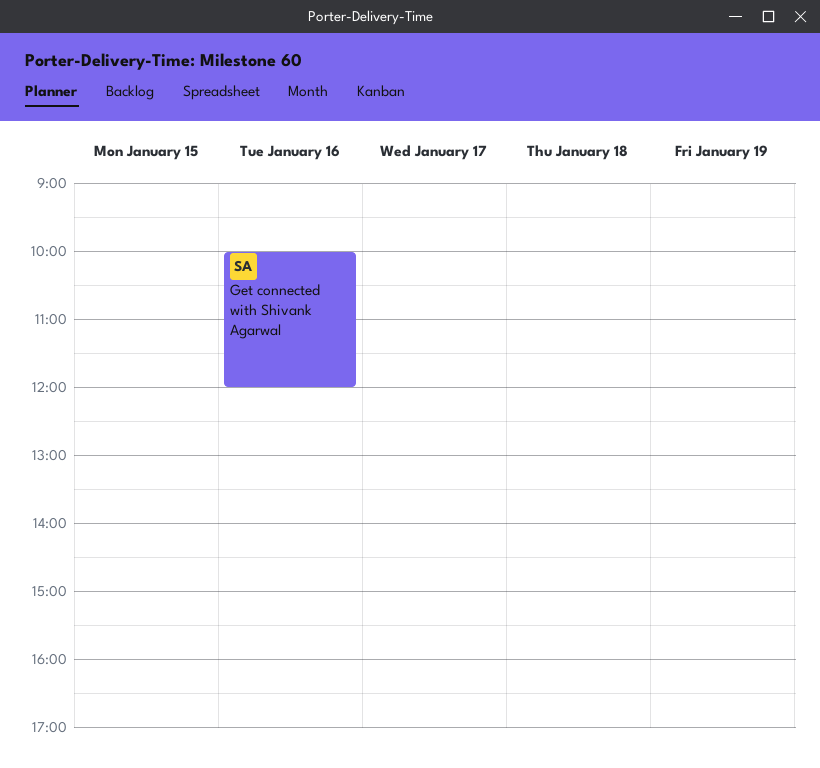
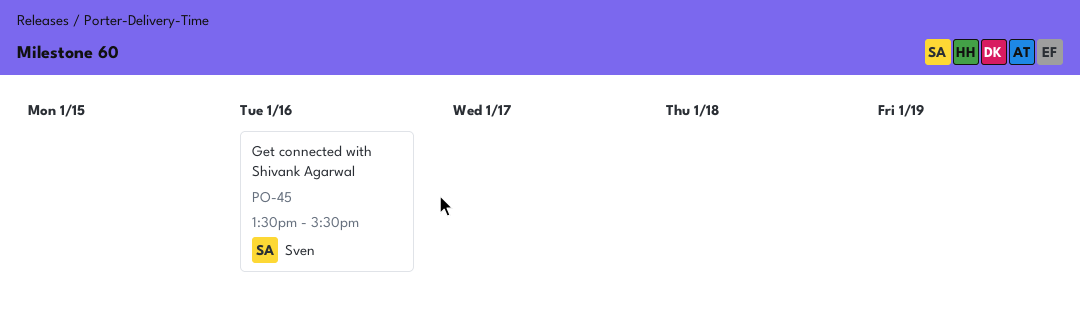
Get connected with Shivank Agarwal, begins: 10:00 -> 13:30
Get connected with Shivank Agarwal, ends: 12:00 -> 15:30

